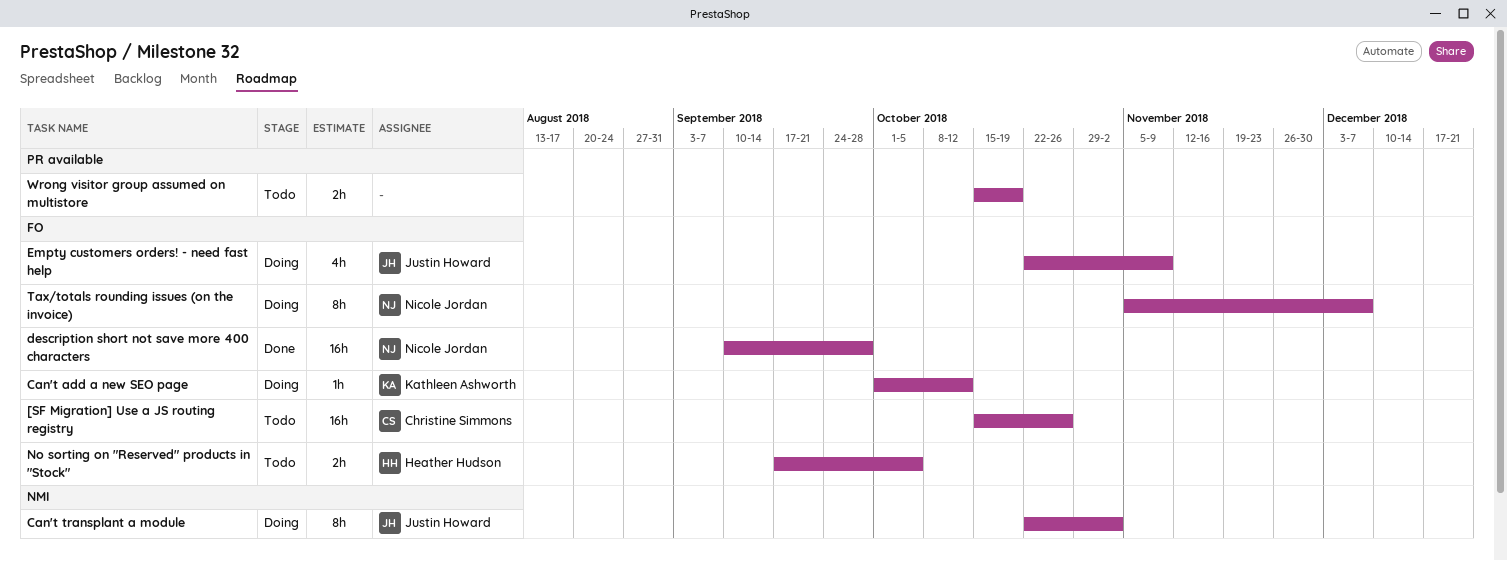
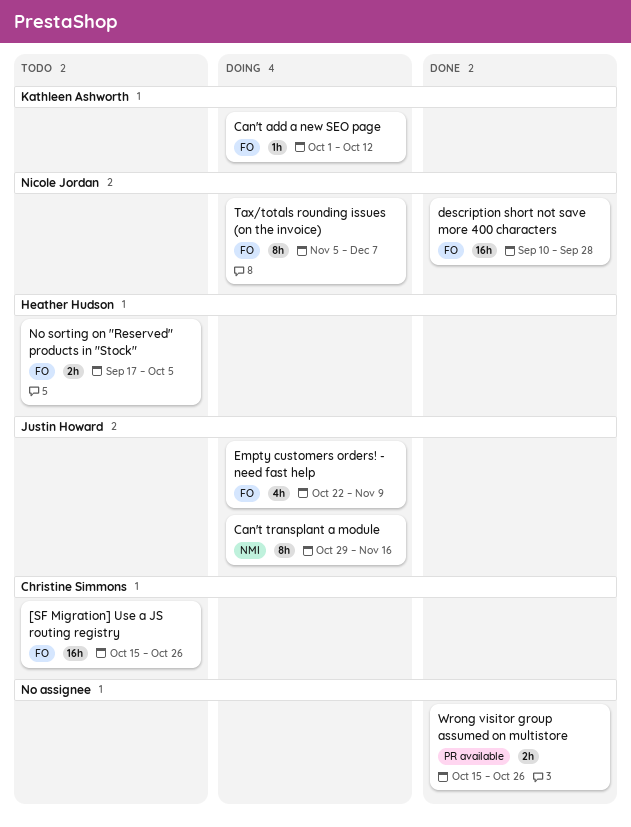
Can't transplant a module, start: Oct 22 -> Oct 29
Can't transplant a module, due: Nov 2 -> Nov 16
Wrong visitor group assumed on multistore, status: Todo -> Done
Wrong visitor group assumed on multistore, due: Oct 19 -> Oct 26

